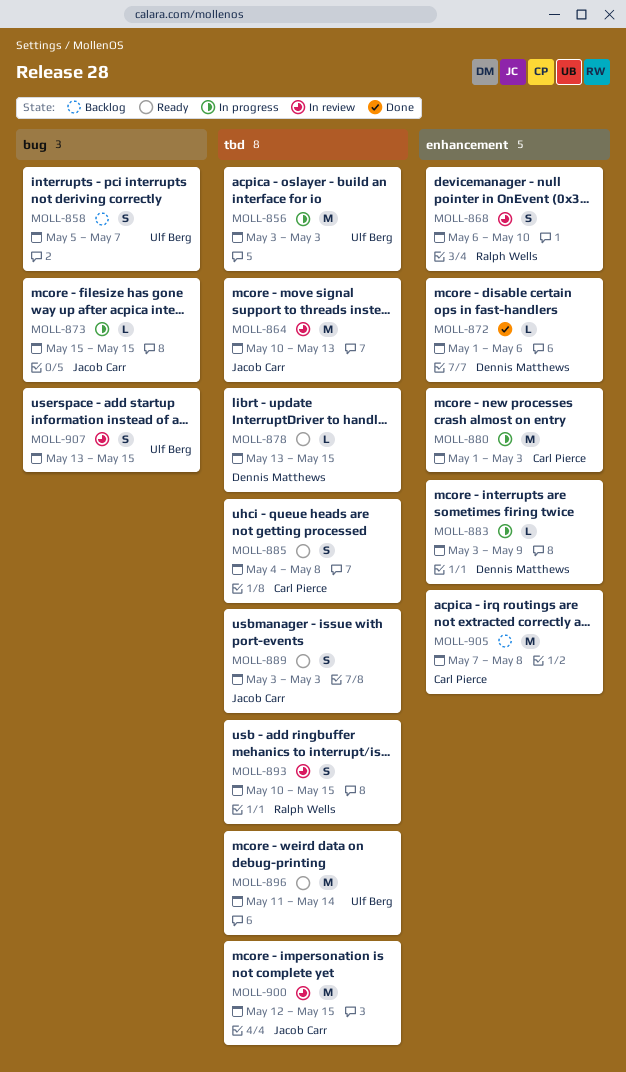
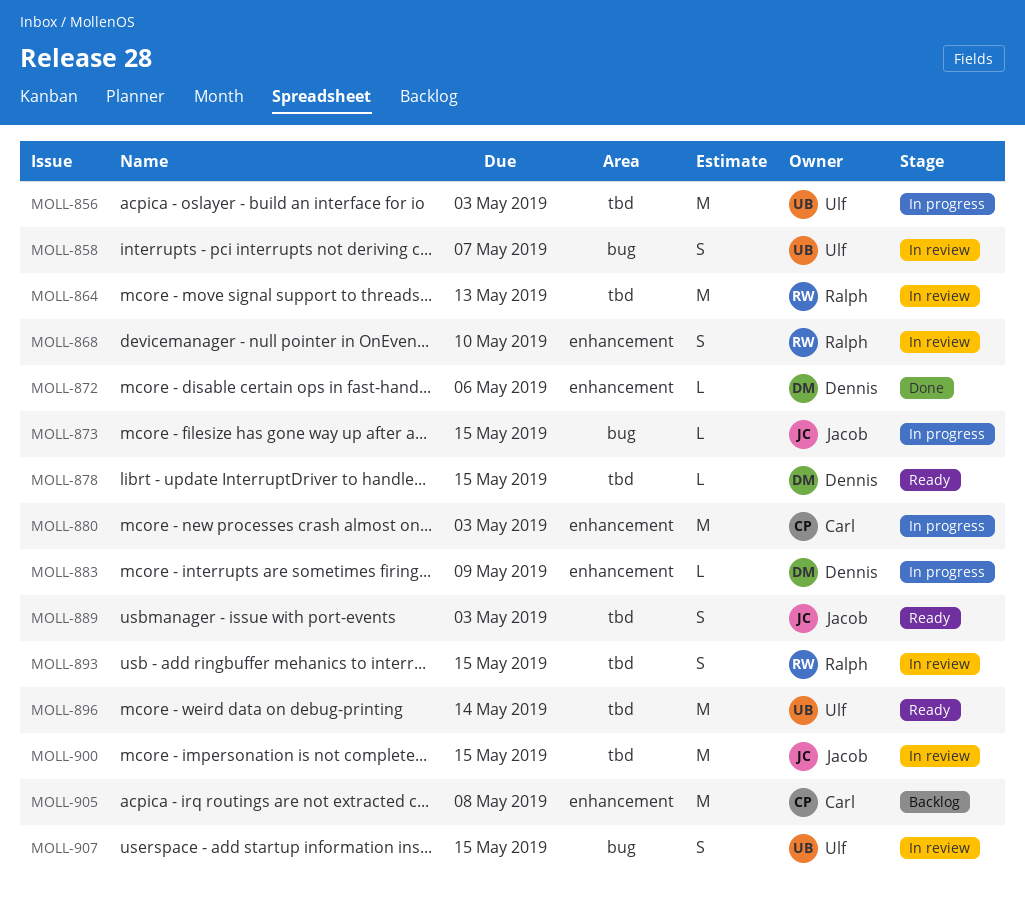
MOLL-858, status: Backlog -> In review
MOLL-864, owner: Jacob Carr -> Ralph Wells
MOLL-885: present -> none

